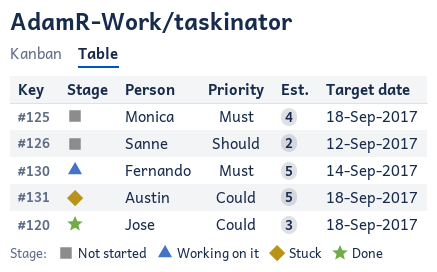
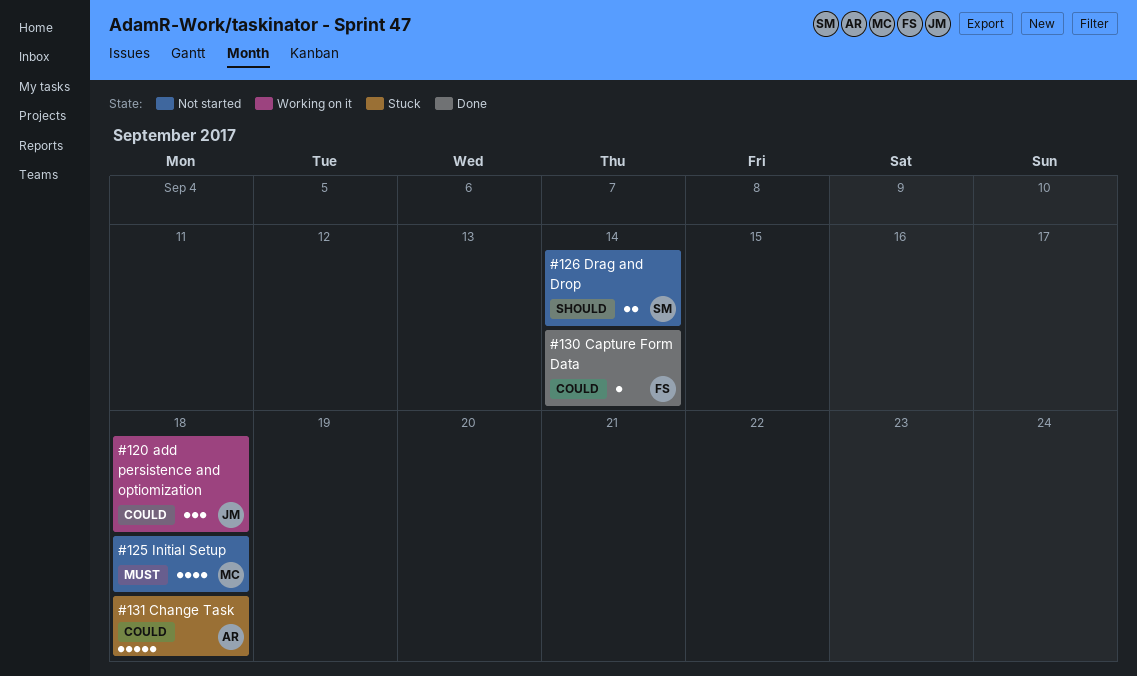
#120, status: Done -> Working on it
#126, due: Sep 12 -> Sep 14
#130, status: Working on it -> Done
#130, priority: Must -> Could
#130, estimate: 5 -> 1

